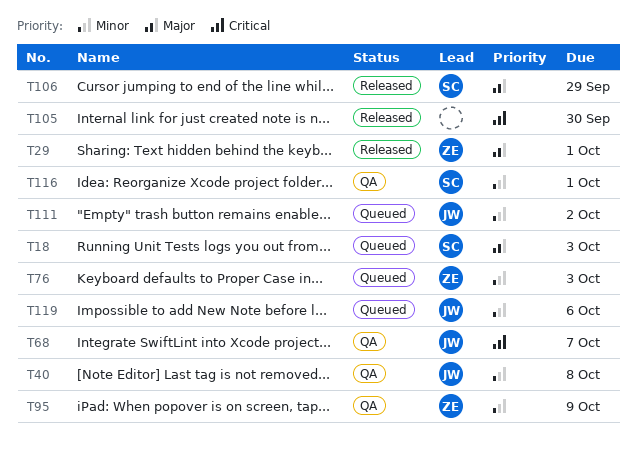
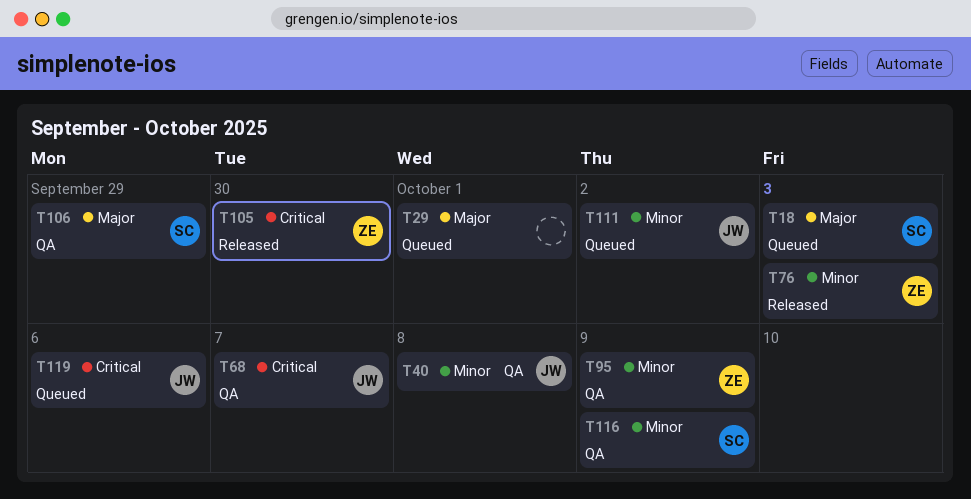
T29, status: Released -> Queued
T29, owner: ZE -> none
T76, status: Queued -> Released
T105, owner: none -> ZE
T106, status: Released -> QA
T116, due: Oct 1 -> Oct 9
T119, priority: Minor -> Critical

